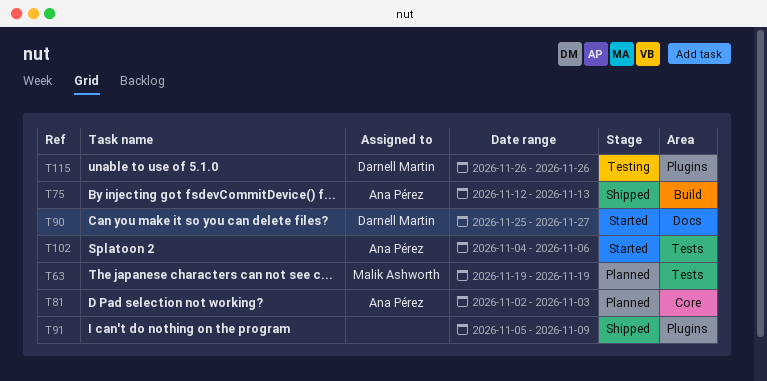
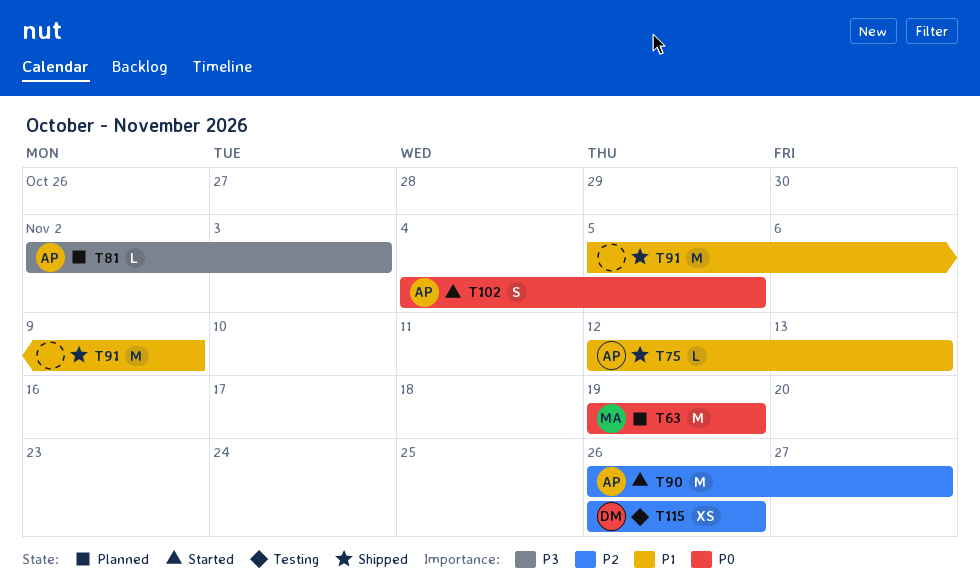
T90, owner: Darnell Martin -> Ana Pérez
T90, start: Nov 25 -> Nov 26
T102, due: Nov 6 -> Nov 5

